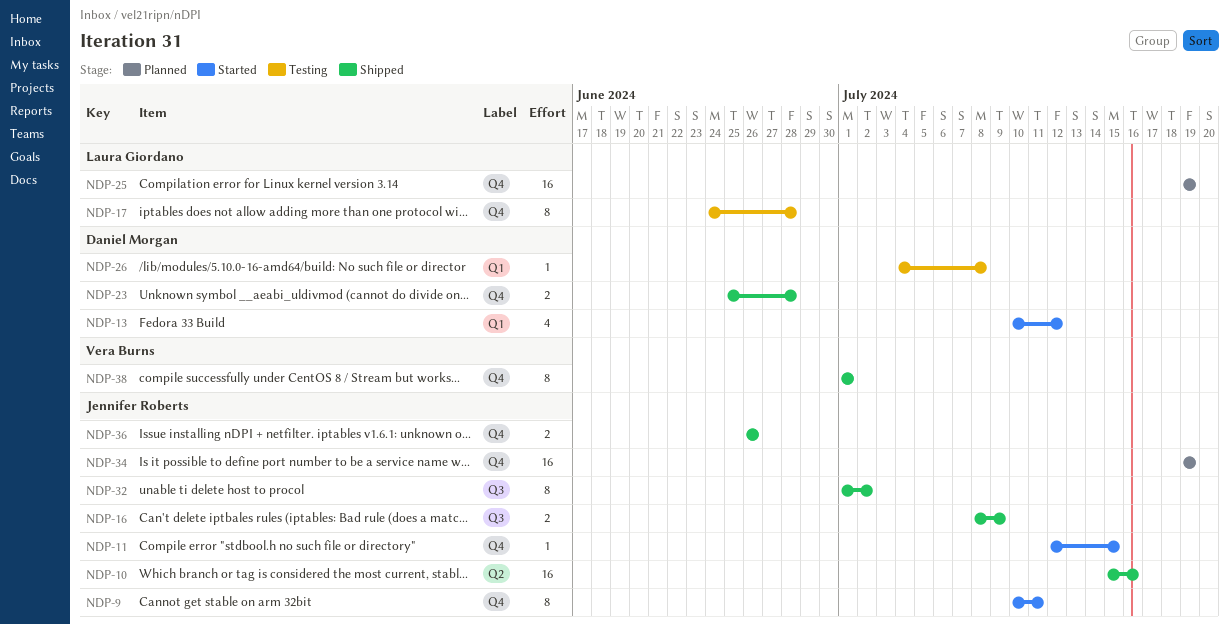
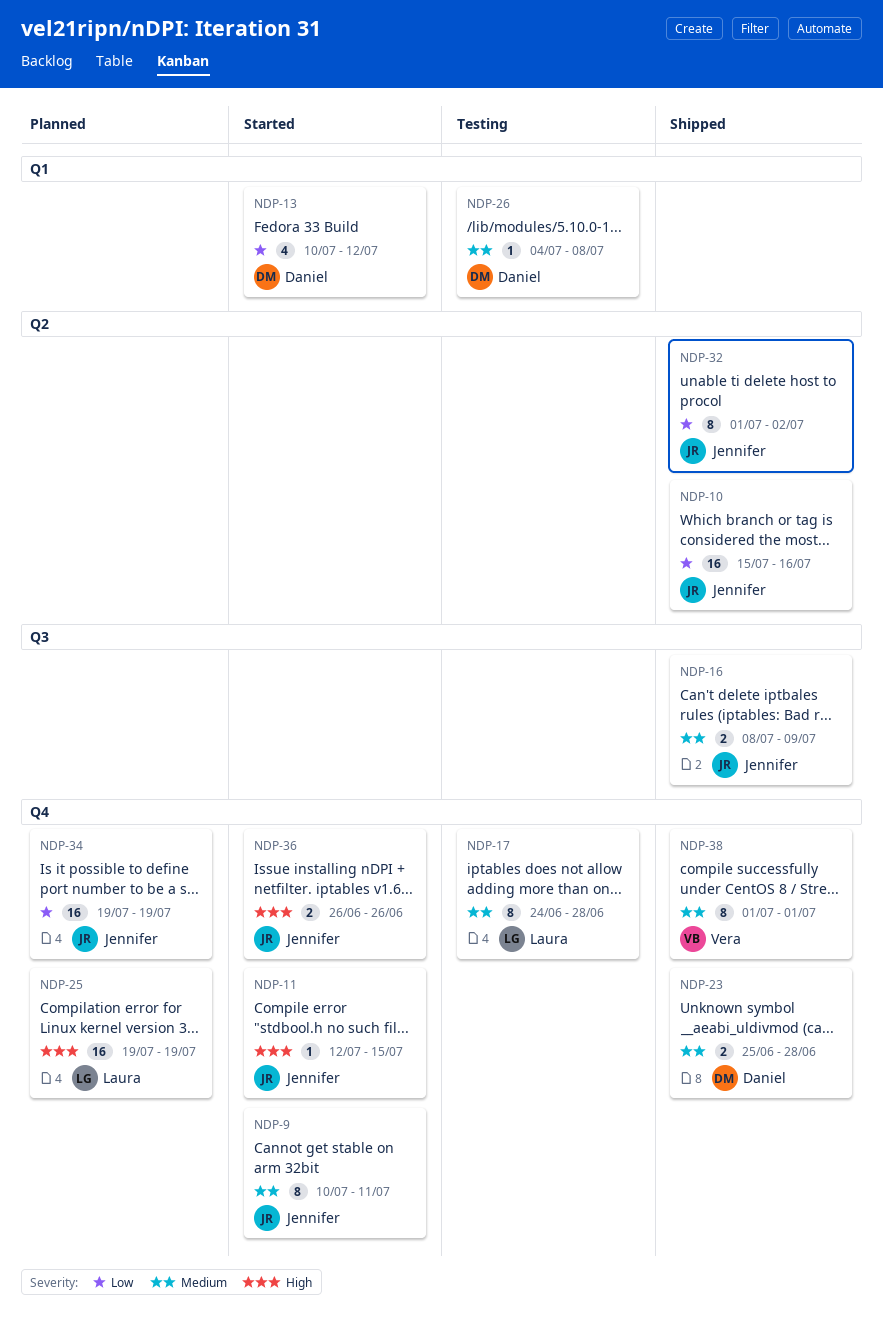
NDP-32, label: Q3 -> Q2
NDP-36, status: Shipped -> Started

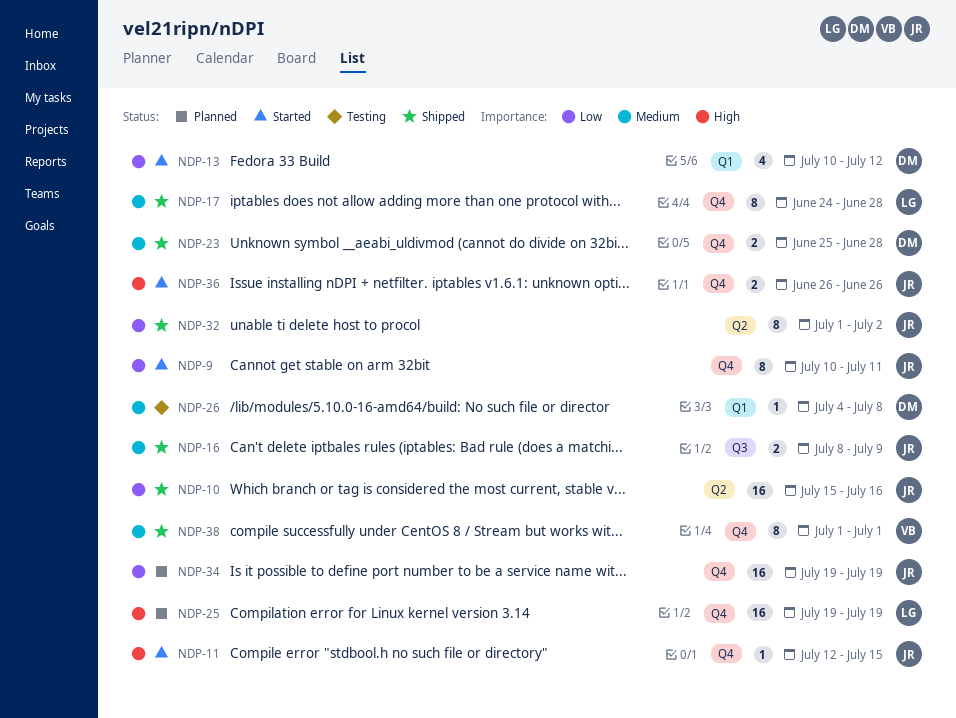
NDP-9, priority: Medium -> Low
NDP-17, status: Testing -> Shipped

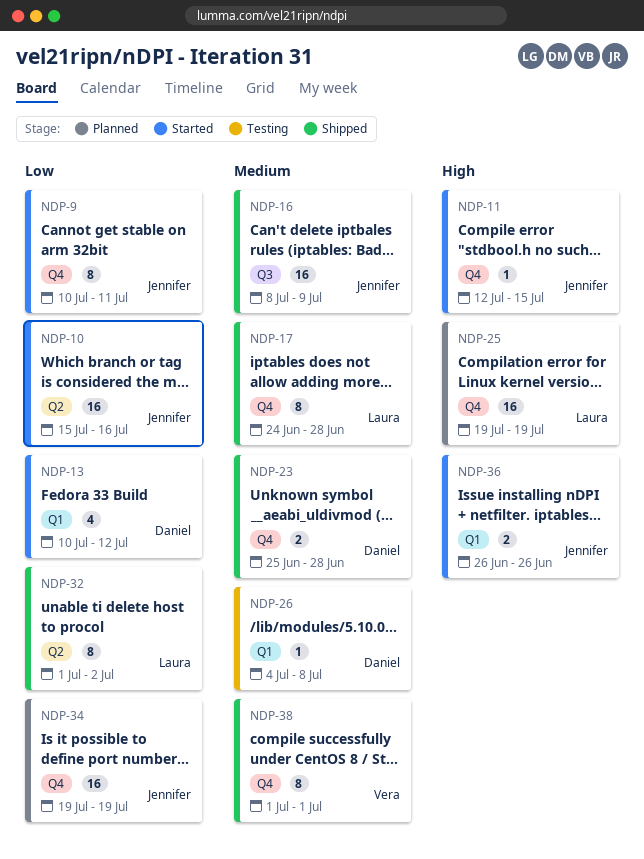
NDP-10, status: Shipped -> Started
NDP-16, estimate: 2 -> 16
NDP-32, owner: Jennifer -> Laura
NDP-36, label: Q4 -> Q1

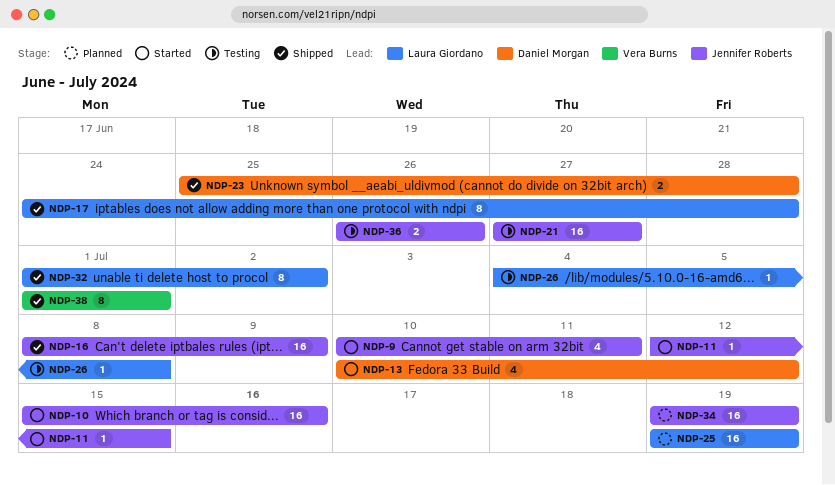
NDP-9, estimate: 8 -> 4
NDP-21: none -> present
NDP-26, owner: Daniel Morgan -> Laura Giordano
NDP-36, status: Started -> Testing

